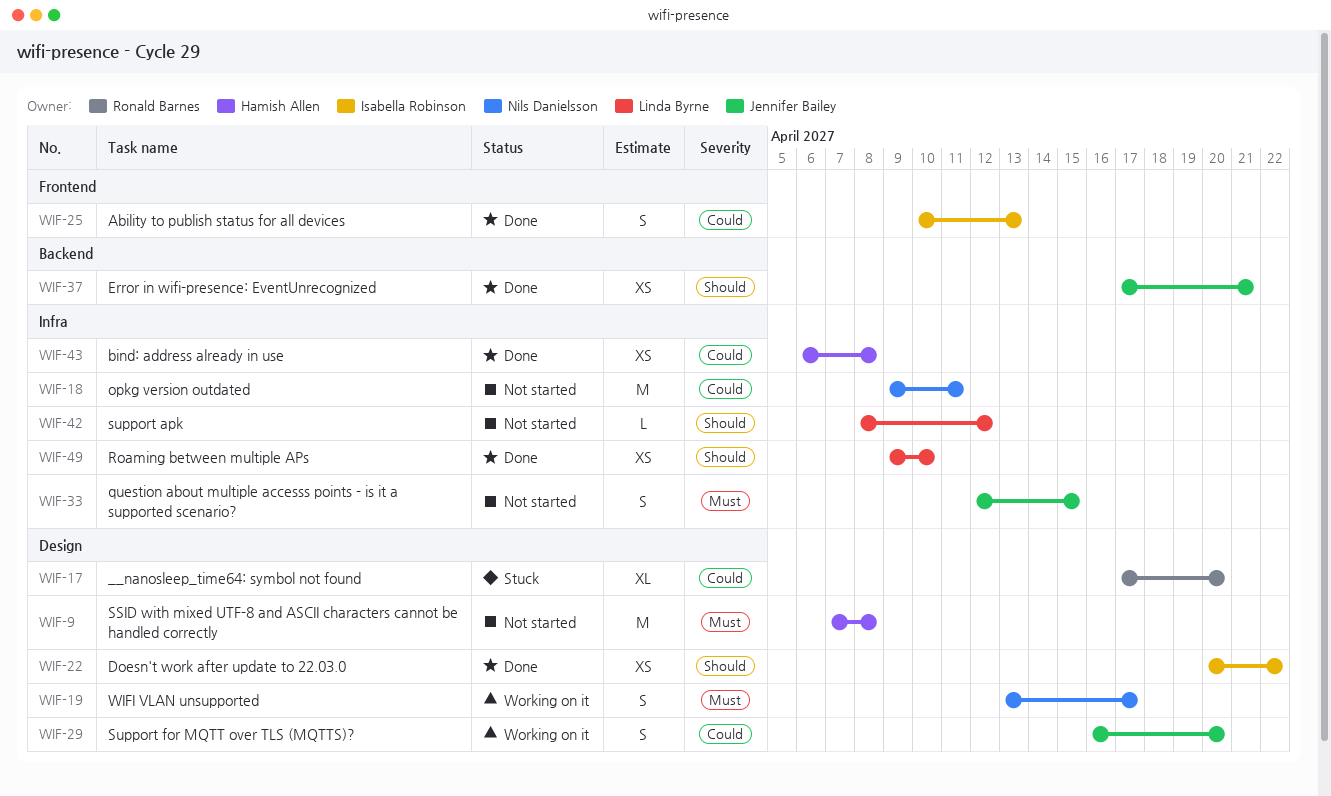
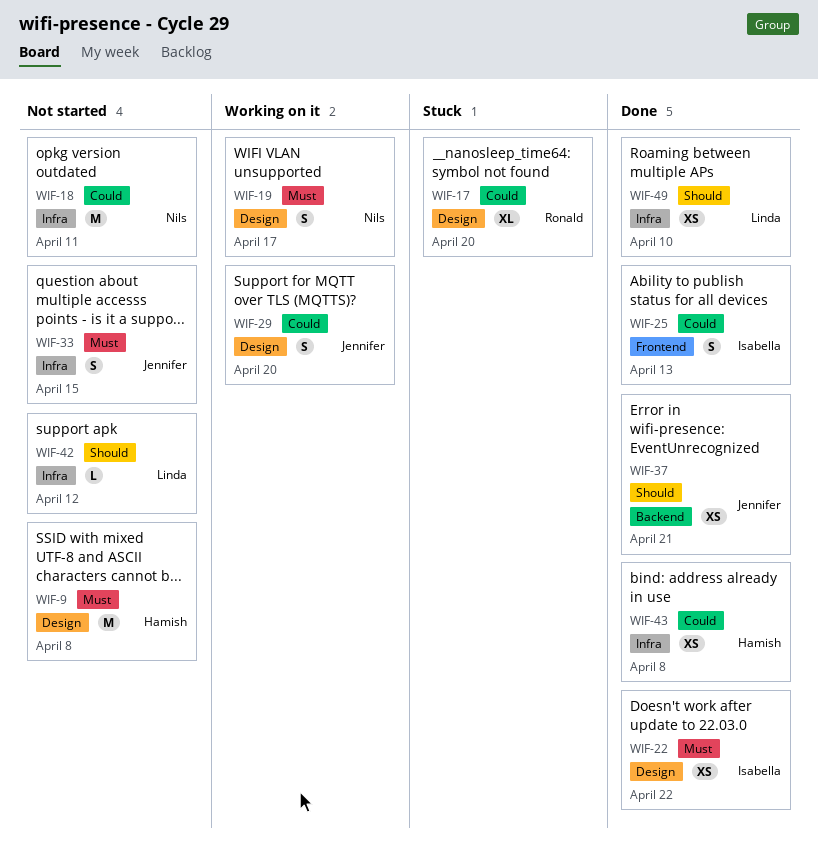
WIF-22, priority: Should -> Must

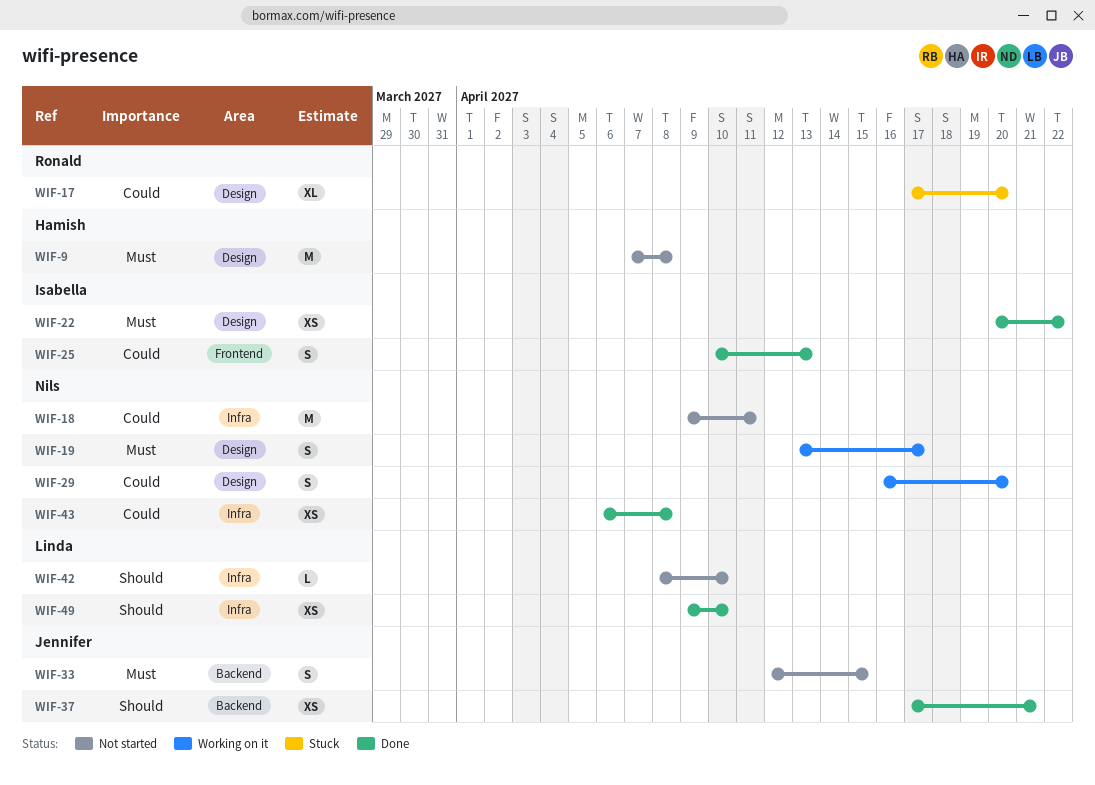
WIF-29, owner: Jennifer -> Nils
WIF-33, label: Infra -> Backend
WIF-42, due: Apr 12 -> Apr 10
WIF-43, owner: Hamish -> Nils

